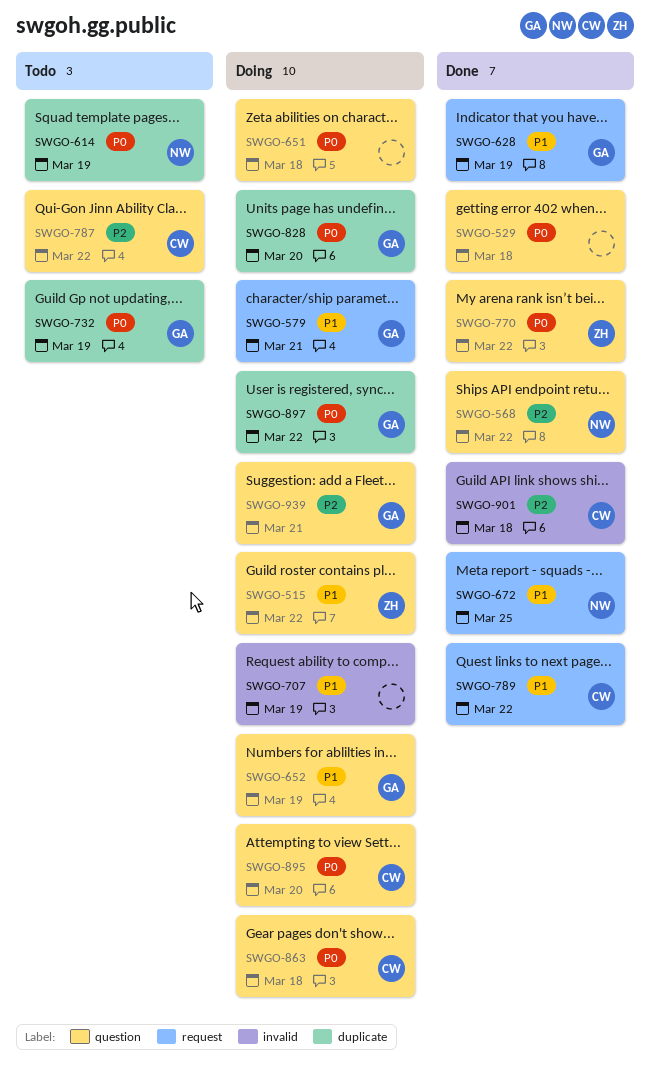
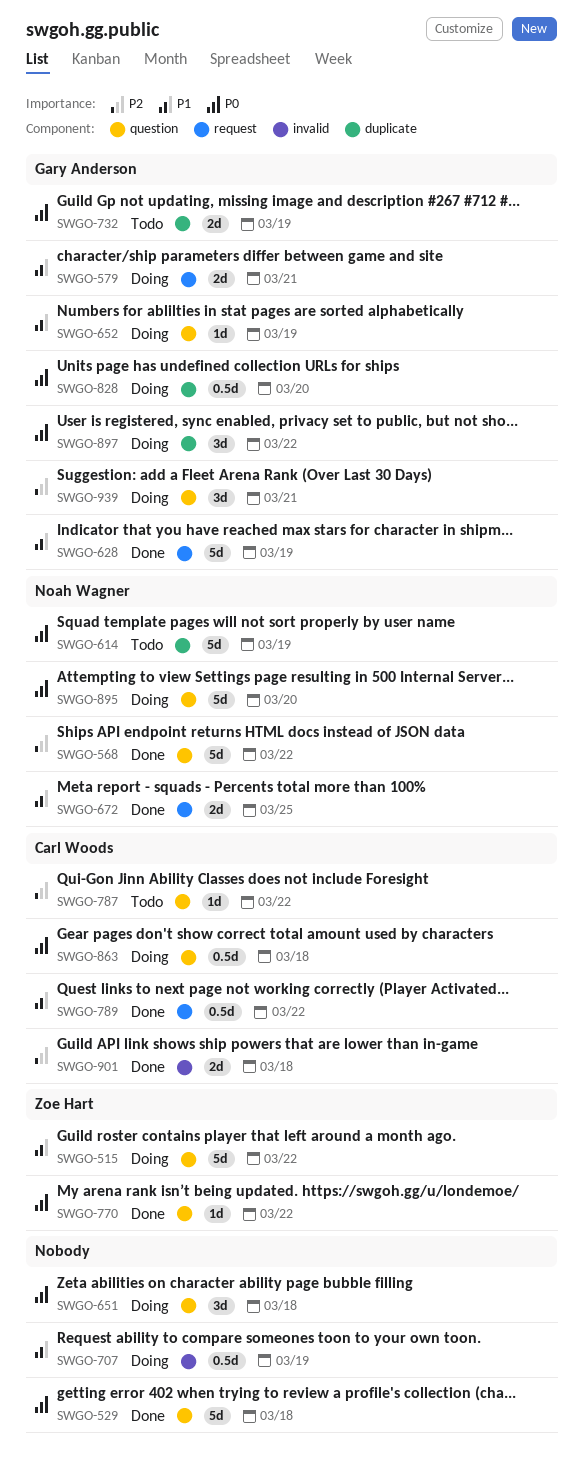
SWGO-895, owner: Carl Woods -> Noah Wagner

